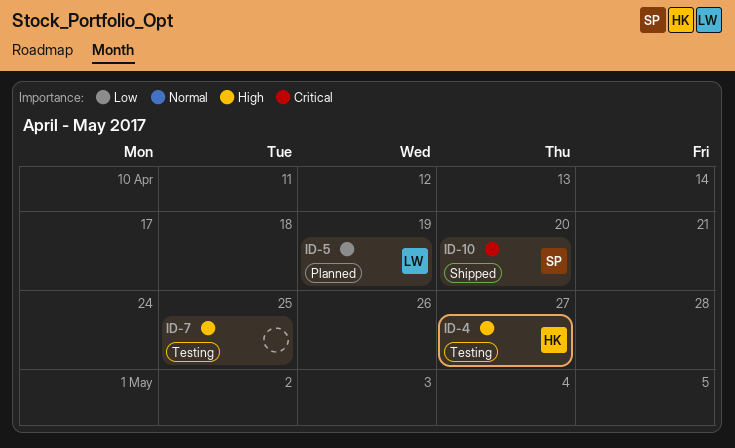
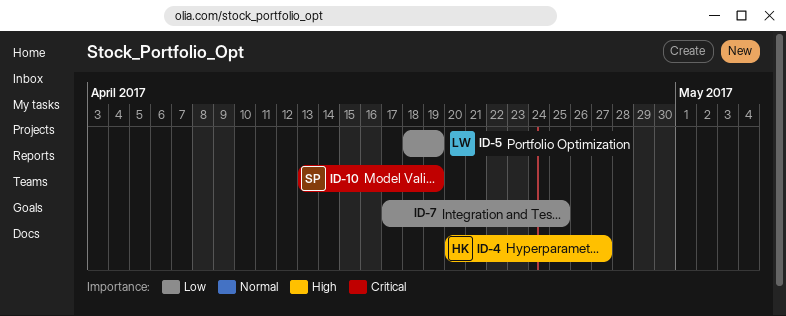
ID-7, priority: High -> Low
ID-10, due: Apr 20 -> Apr 19

